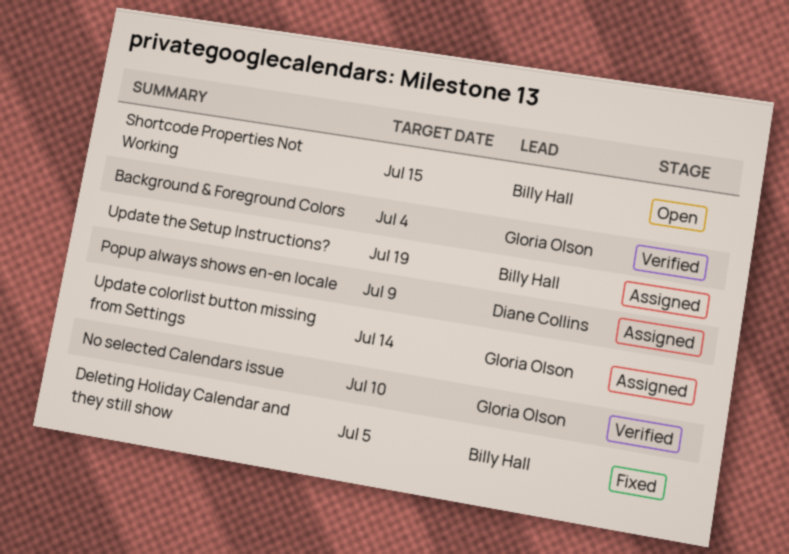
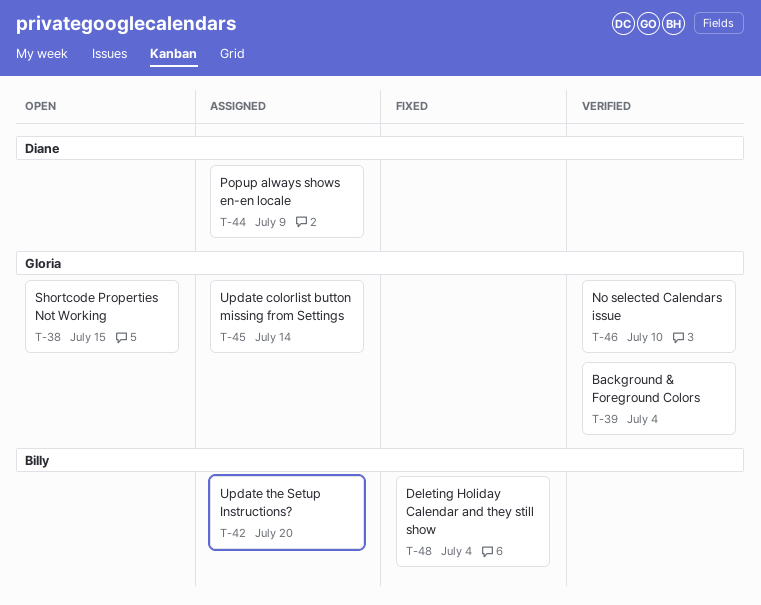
Deleting Holiday Calendar and they still show, due: Jul 5 -> Jul 4
Shortcode Properties Not Working, owner: Billy Hall -> Gloria Olson
Update the Setup Instructions?, due: Jul 19 -> Jul 20

